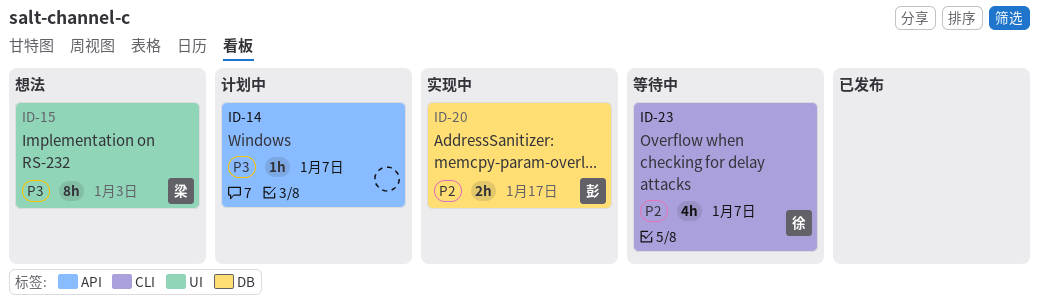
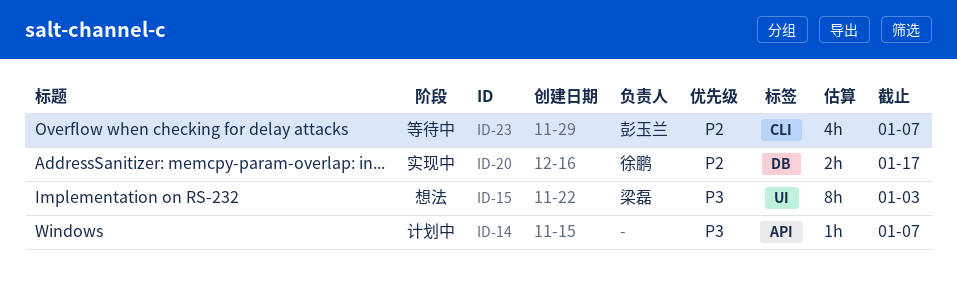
ID-20, owner: 彭玉兰 -> 徐鹏
ID-23, owner: 徐鹏 -> 彭玉兰

